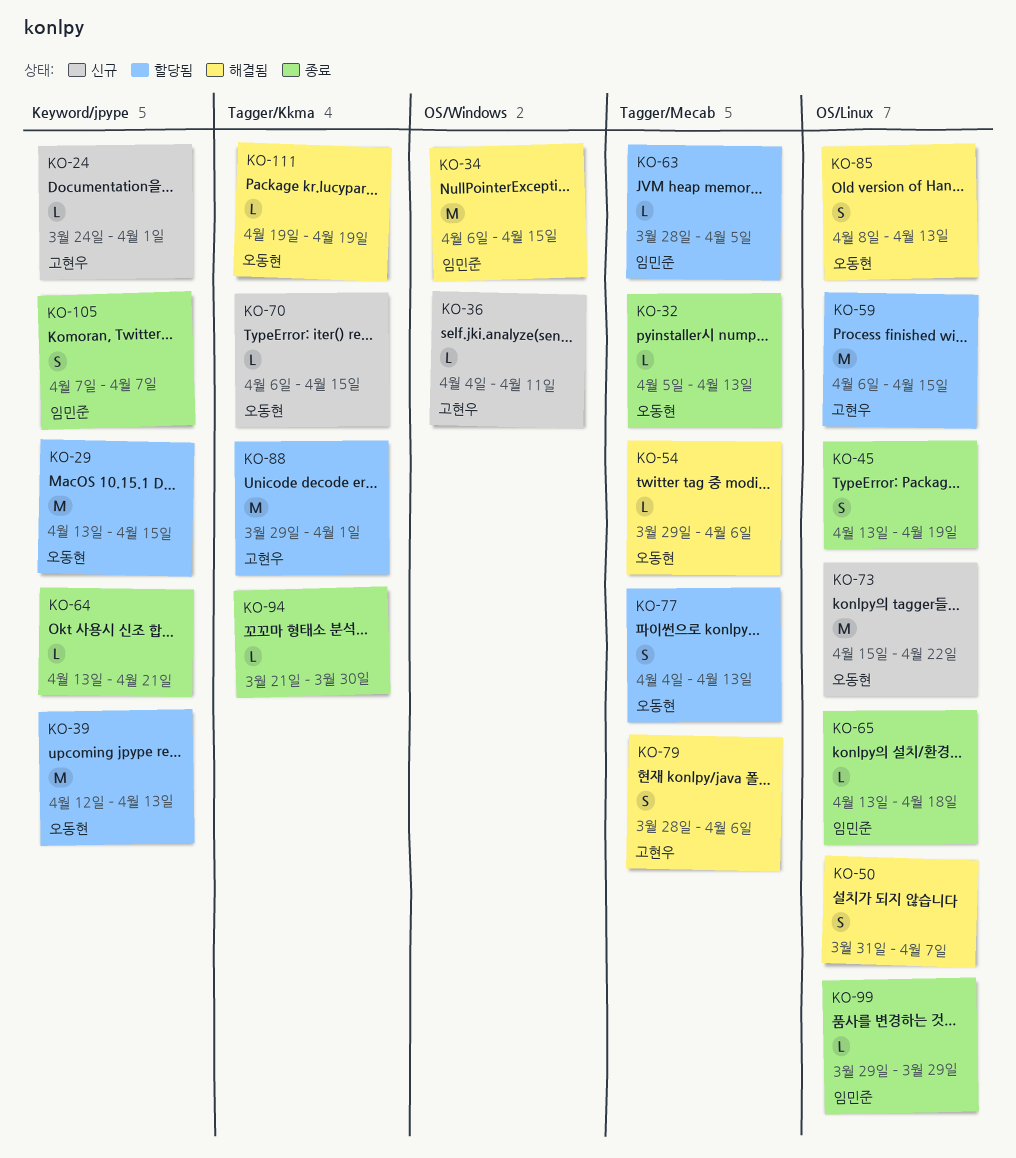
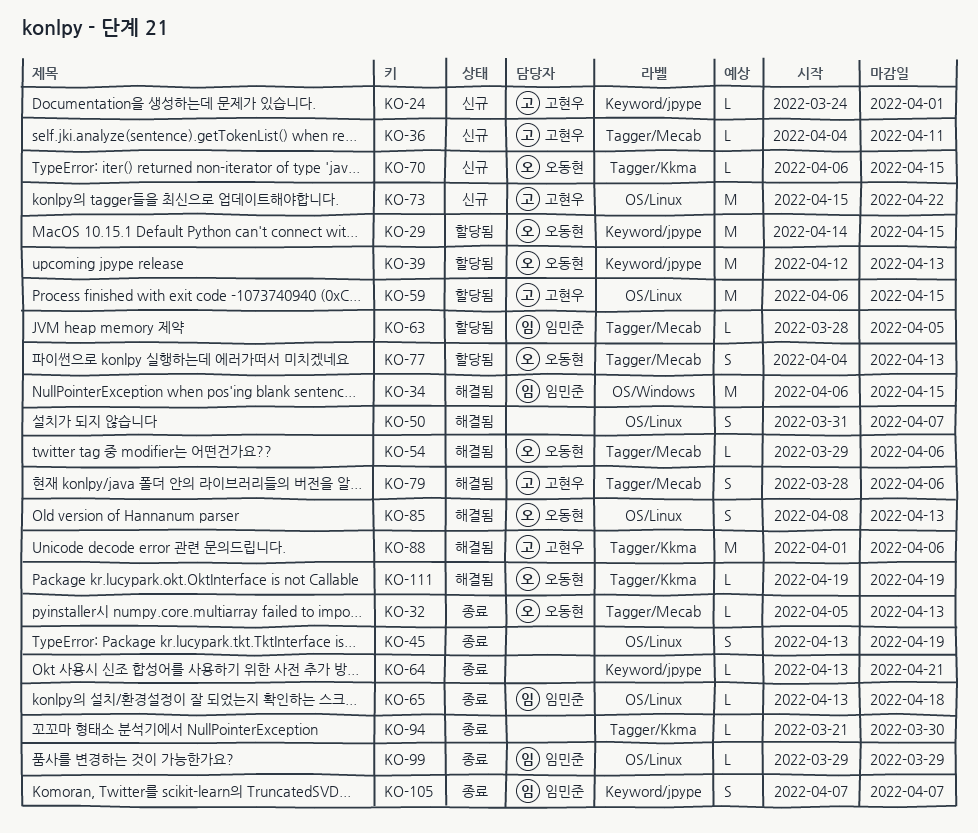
KO-29, start: Apr 13 -> Apr 14
KO-36, label: OS/Windows -> Tagger/Mecab
KO-73, owner: 오동현 -> 고현우
KO-88, status: 할당됨 -> 해결됨
KO-88, start: Mar 29 -> Apr 1
KO-88, due: Apr 1 -> Apr 6

